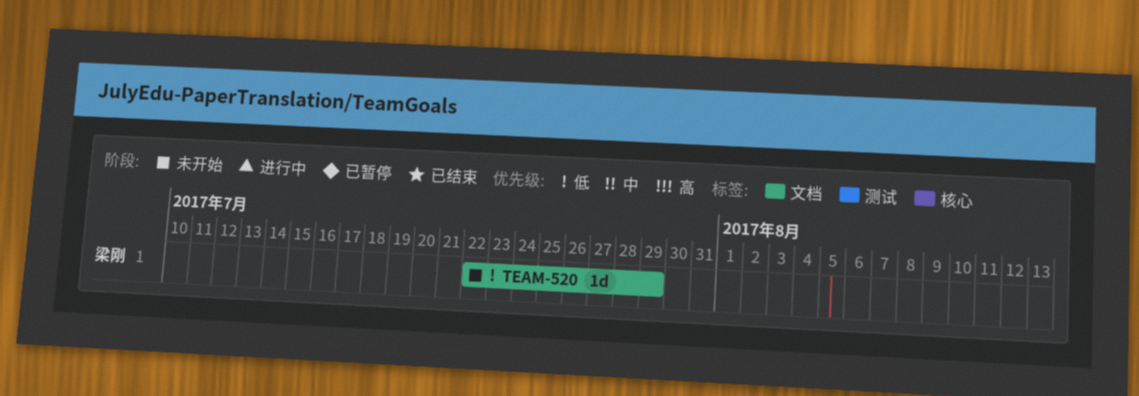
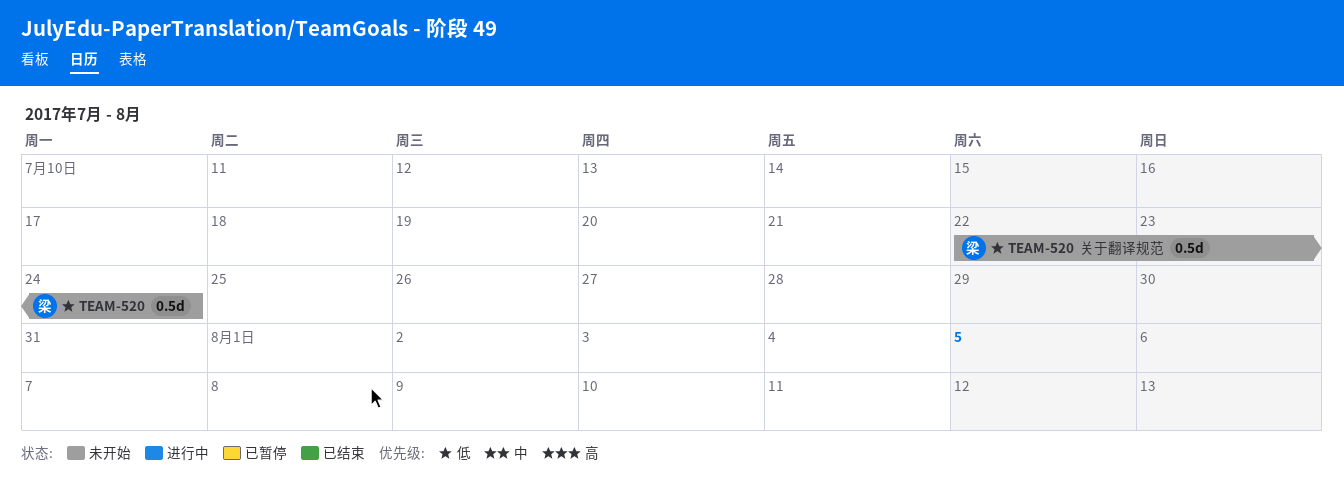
TEAM-520, estimate: 1d -> 0.5d
TEAM-520, due: Jul 29 -> Jul 24

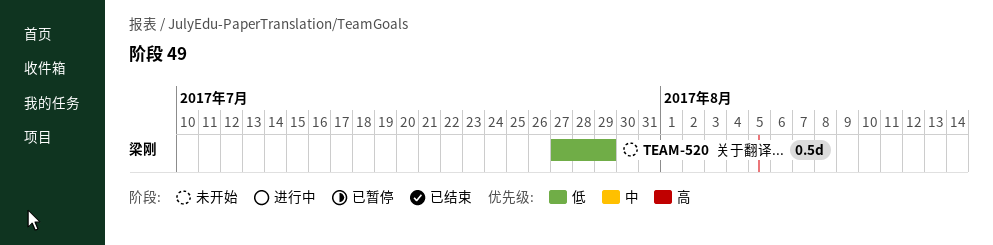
TEAM-520, start: Jul 22 -> Jul 27
TEAM-520, due: Jul 24 -> Jul 29

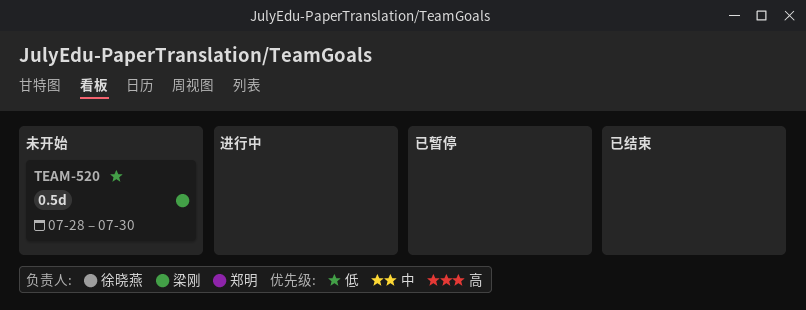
TEAM-520, start: Jul 27 -> Jul 28
TEAM-520, due: Jul 29 -> Jul 30

